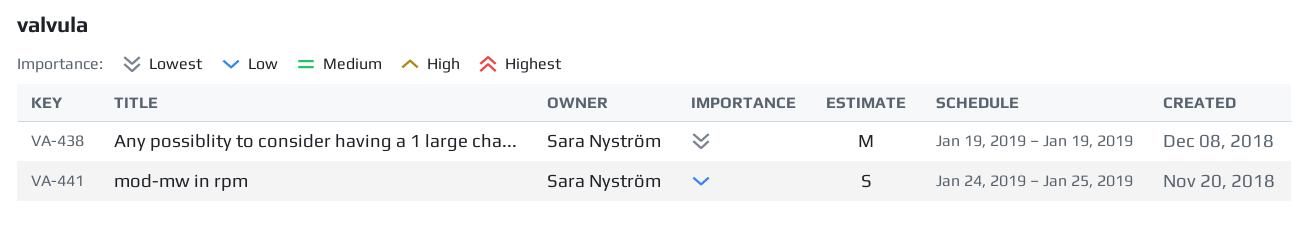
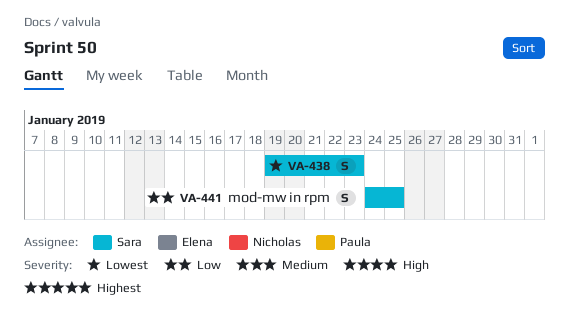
VA-438, estimate: M -> S
VA-438, due: Jan 19 -> Jan 23

